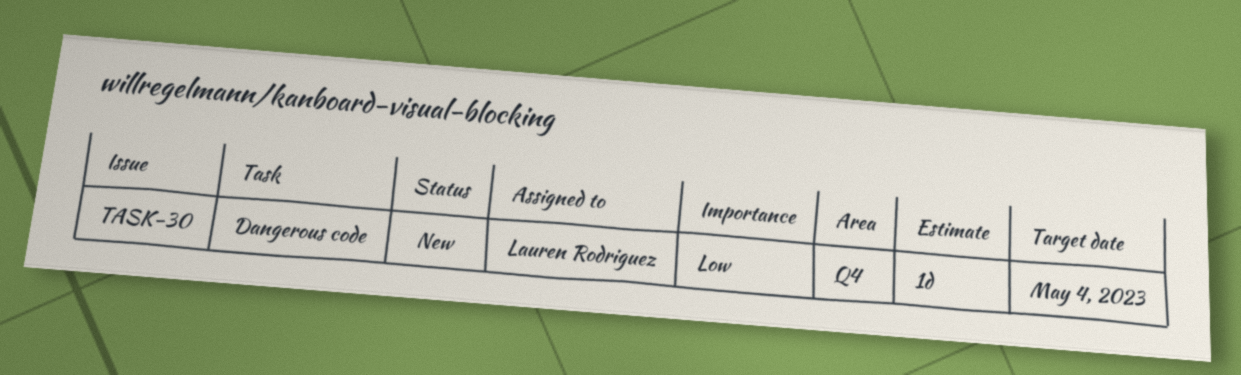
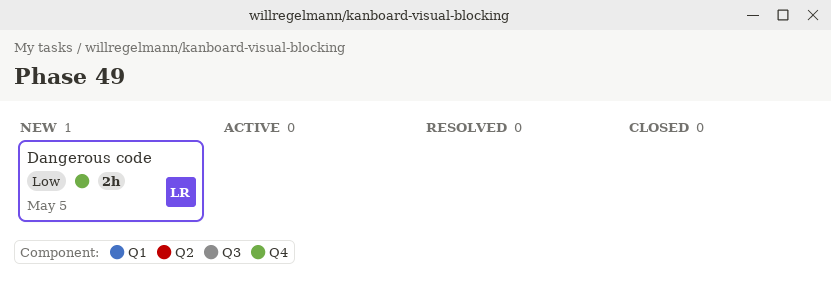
Dangerous code, estimate: 1d -> 2h
Dangerous code, due: May 4 -> May 5

